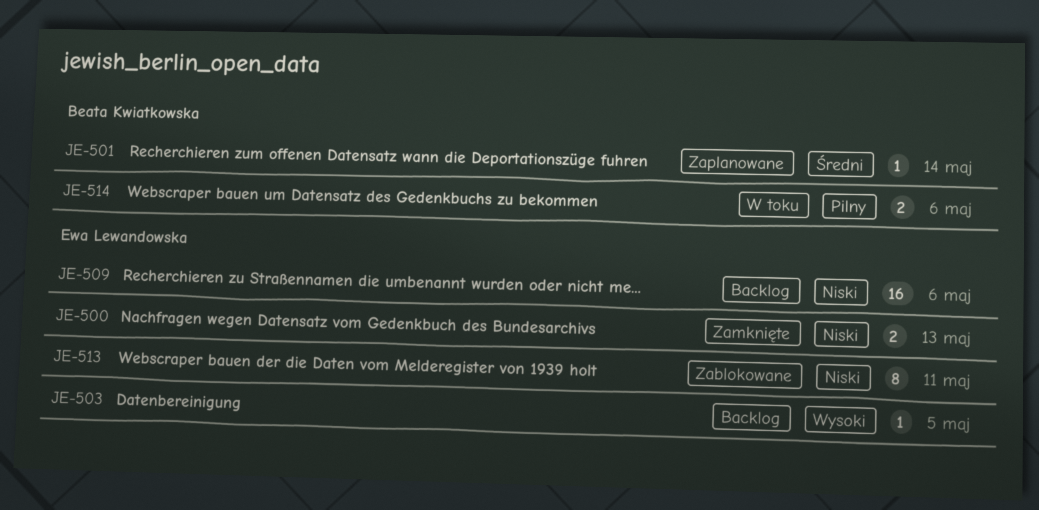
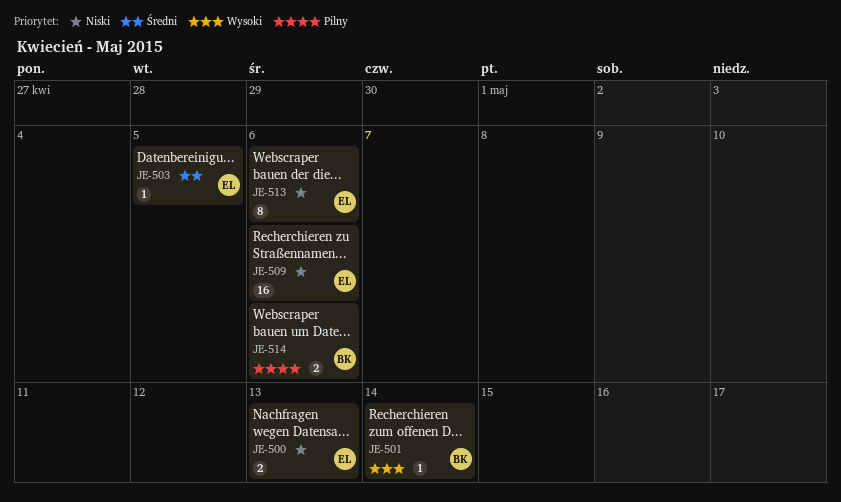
JE-501, priority: Średni -> Wysoki
JE-503, priority: Wysoki -> Średni
JE-513, due: May 11 -> May 6

